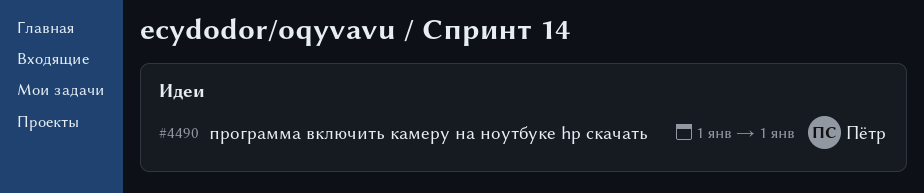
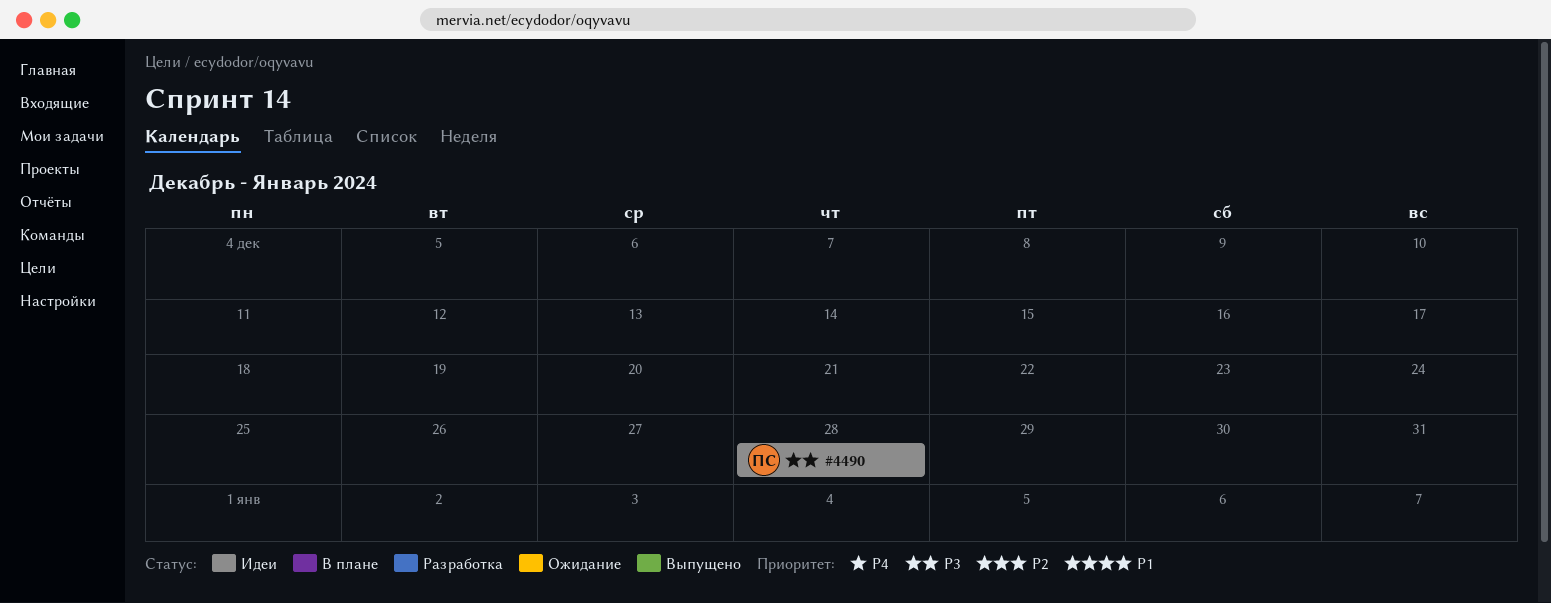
#4490, start: Jan 1 -> Dec 28
#4490, due: Jan 1 -> Dec 28

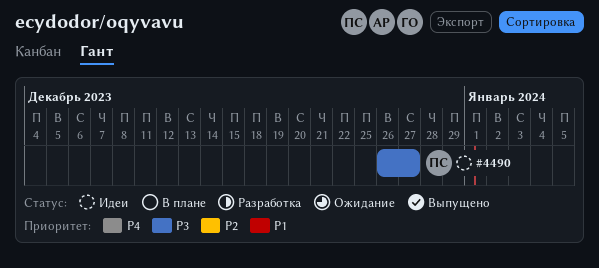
#4490, start: Dec 28 -> Dec 26
#4490, due: Dec 28 -> Dec 27

